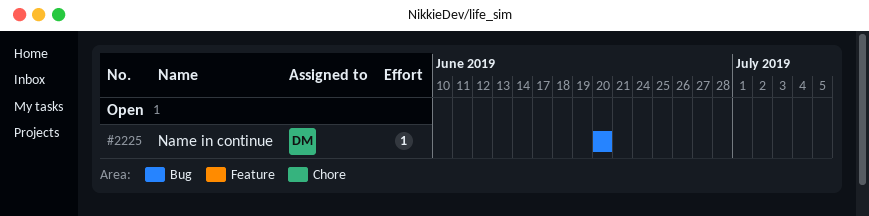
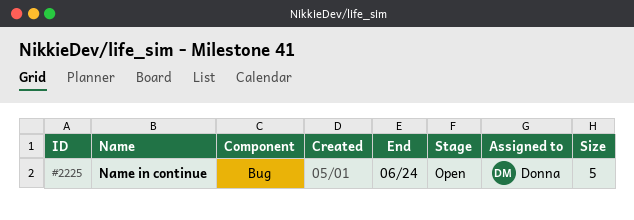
#2225, estimate: 1 -> 5
#2225, due: Jun 20 -> Jun 24

